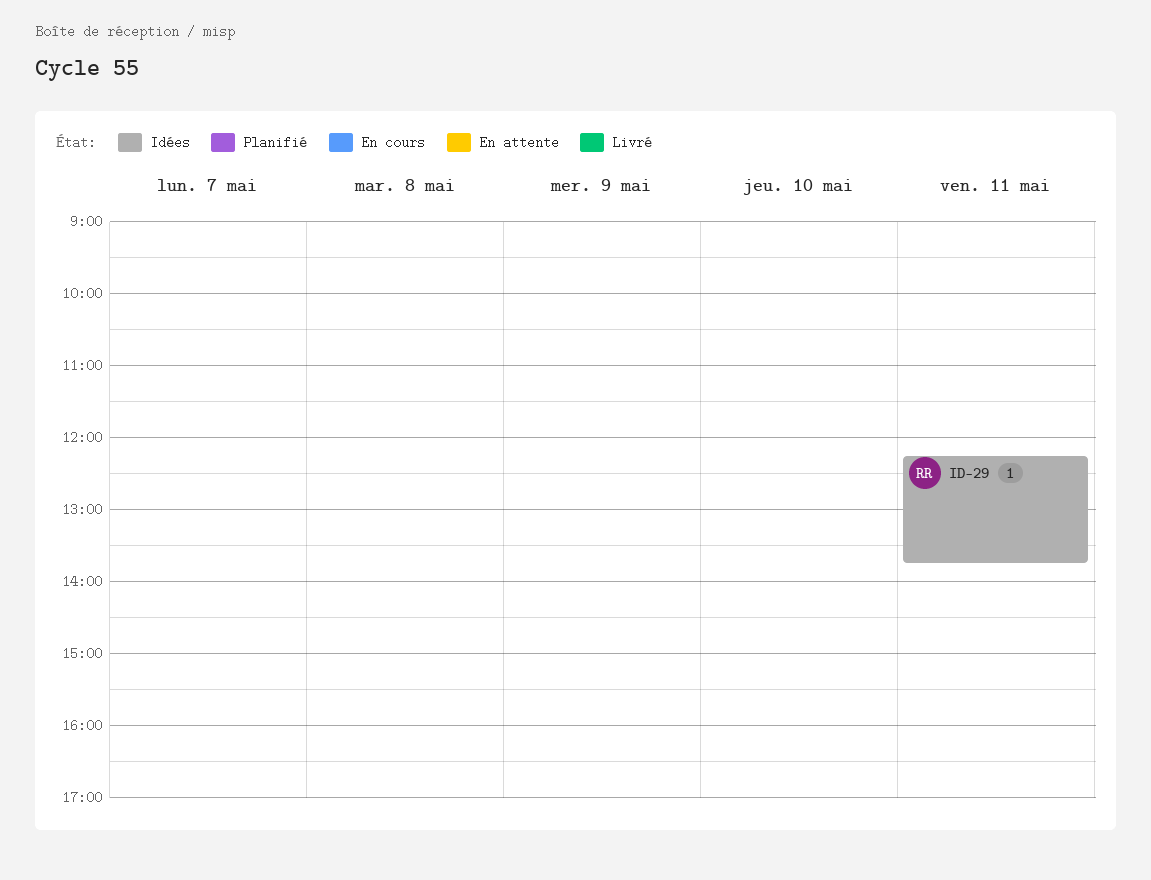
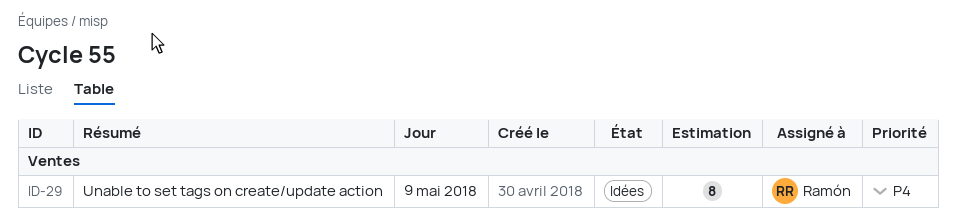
ID-29, estimate: 1 -> 8
ID-29, day: May 11 -> May 9

